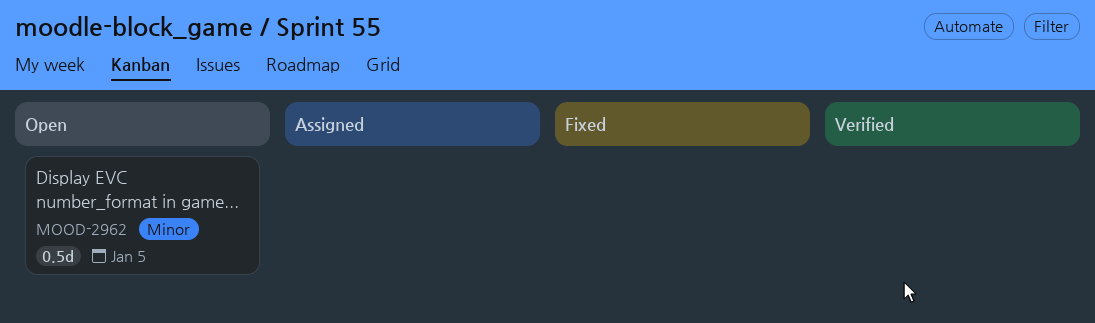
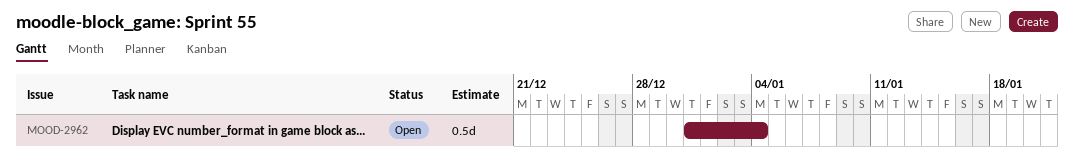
MOOD-2962, due: Jan 5 -> Jan 4

